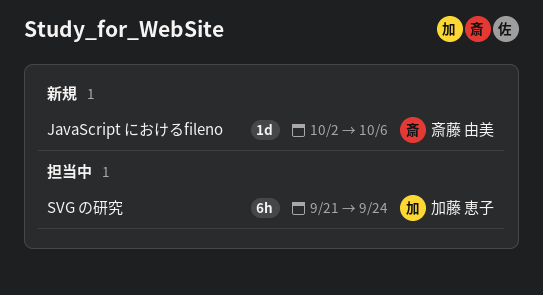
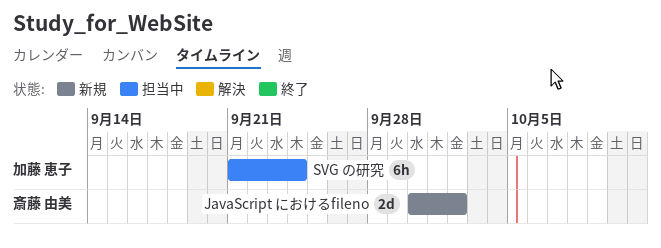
JavaScript におけるfileno, estimate: 1d -> 2d
JavaScript におけるfileno, start: Oct 2 -> Sep 30
JavaScript におけるfileno, due: Oct 6 -> Oct 2

